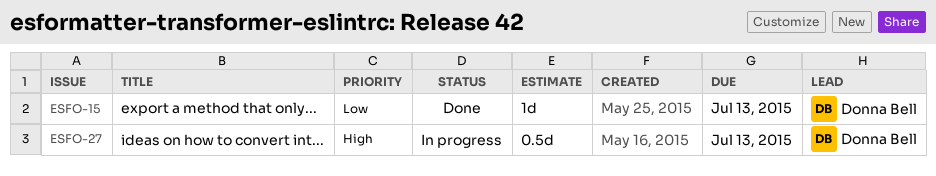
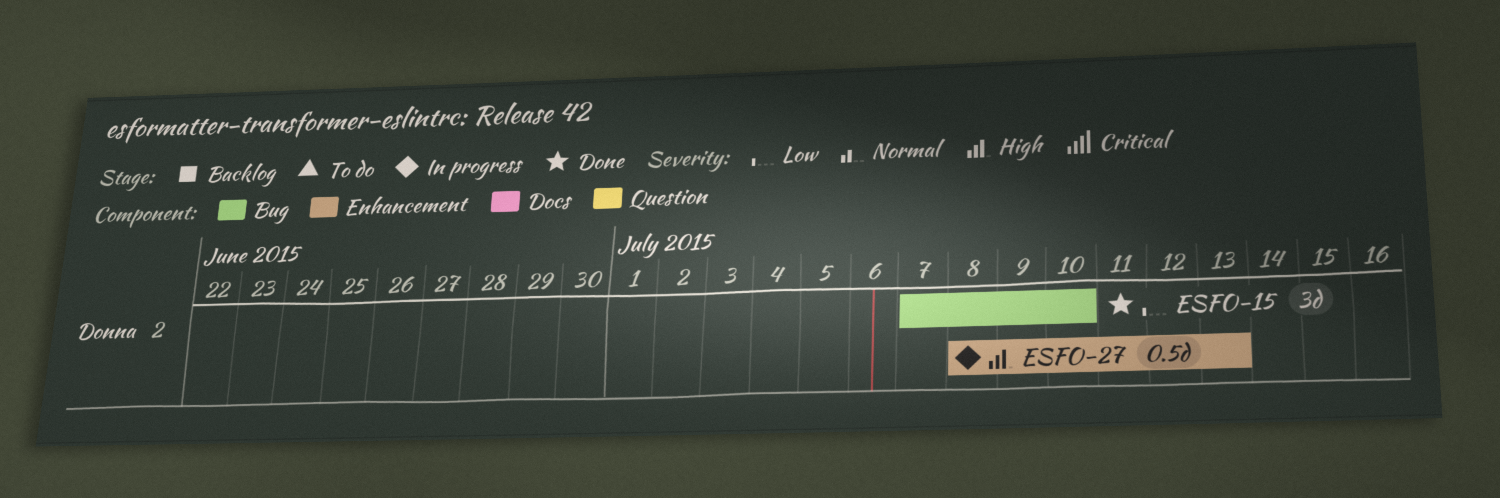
ESFO-15, estimate: 1d -> 3d
ESFO-15, due: Jul 13 -> Jul 10

